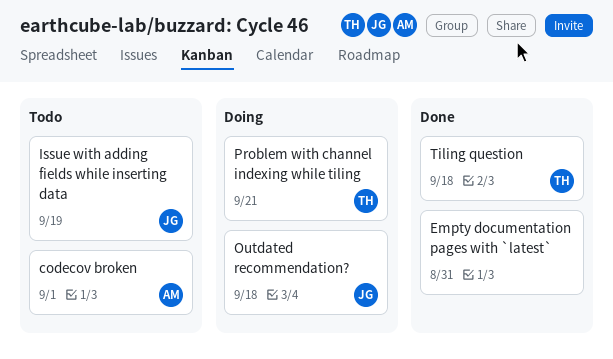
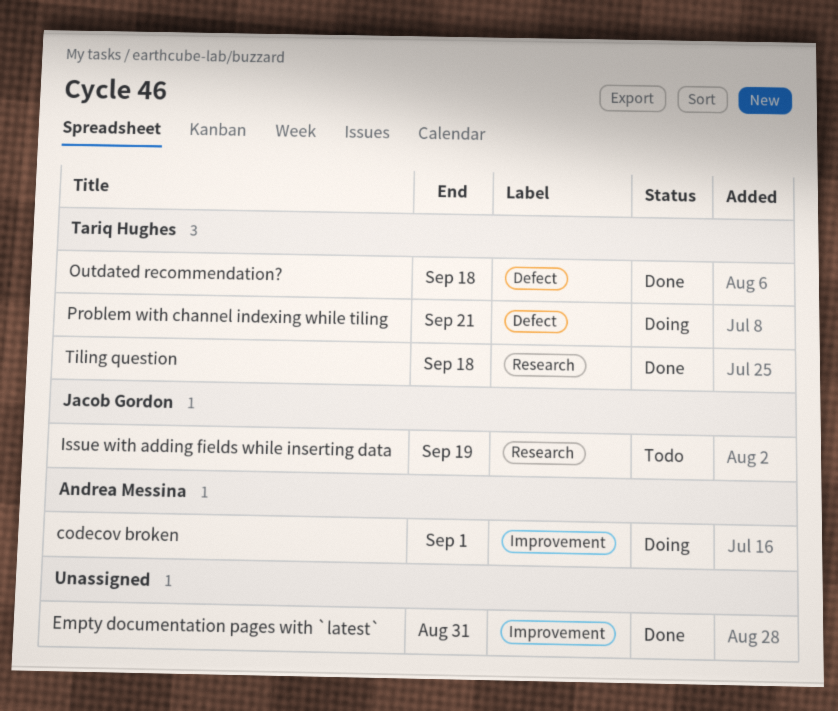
codecov broken, status: Todo -> Doing
Outdated recommendation?, status: Doing -> Done
Outdated recommendation?, owner: Jacob Gordon -> Tariq Hughes

